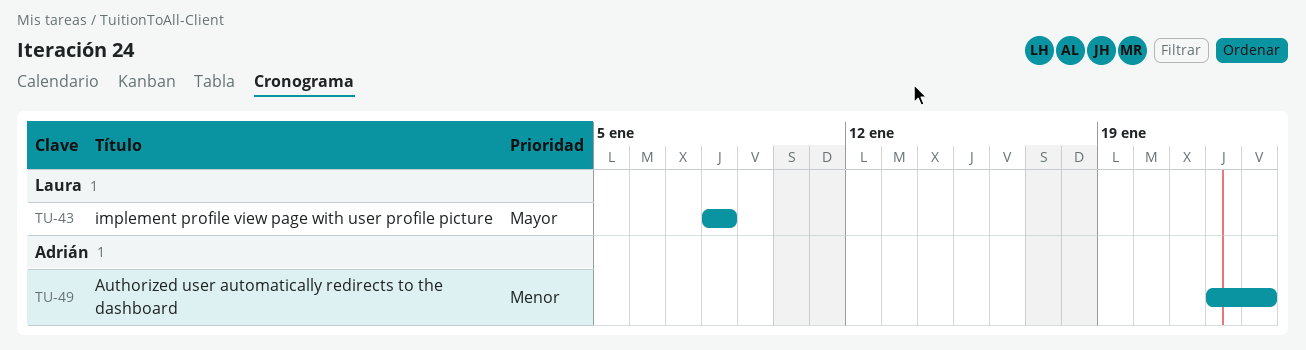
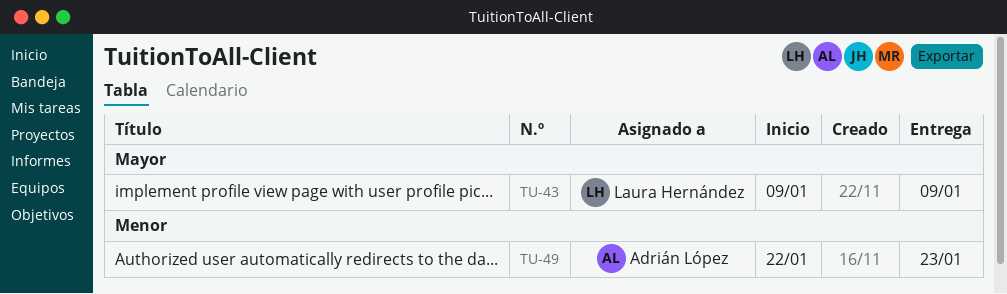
TU-43, start: Jan 8 -> Jan 9
TU-43, due: Jan 8 -> Jan 9

